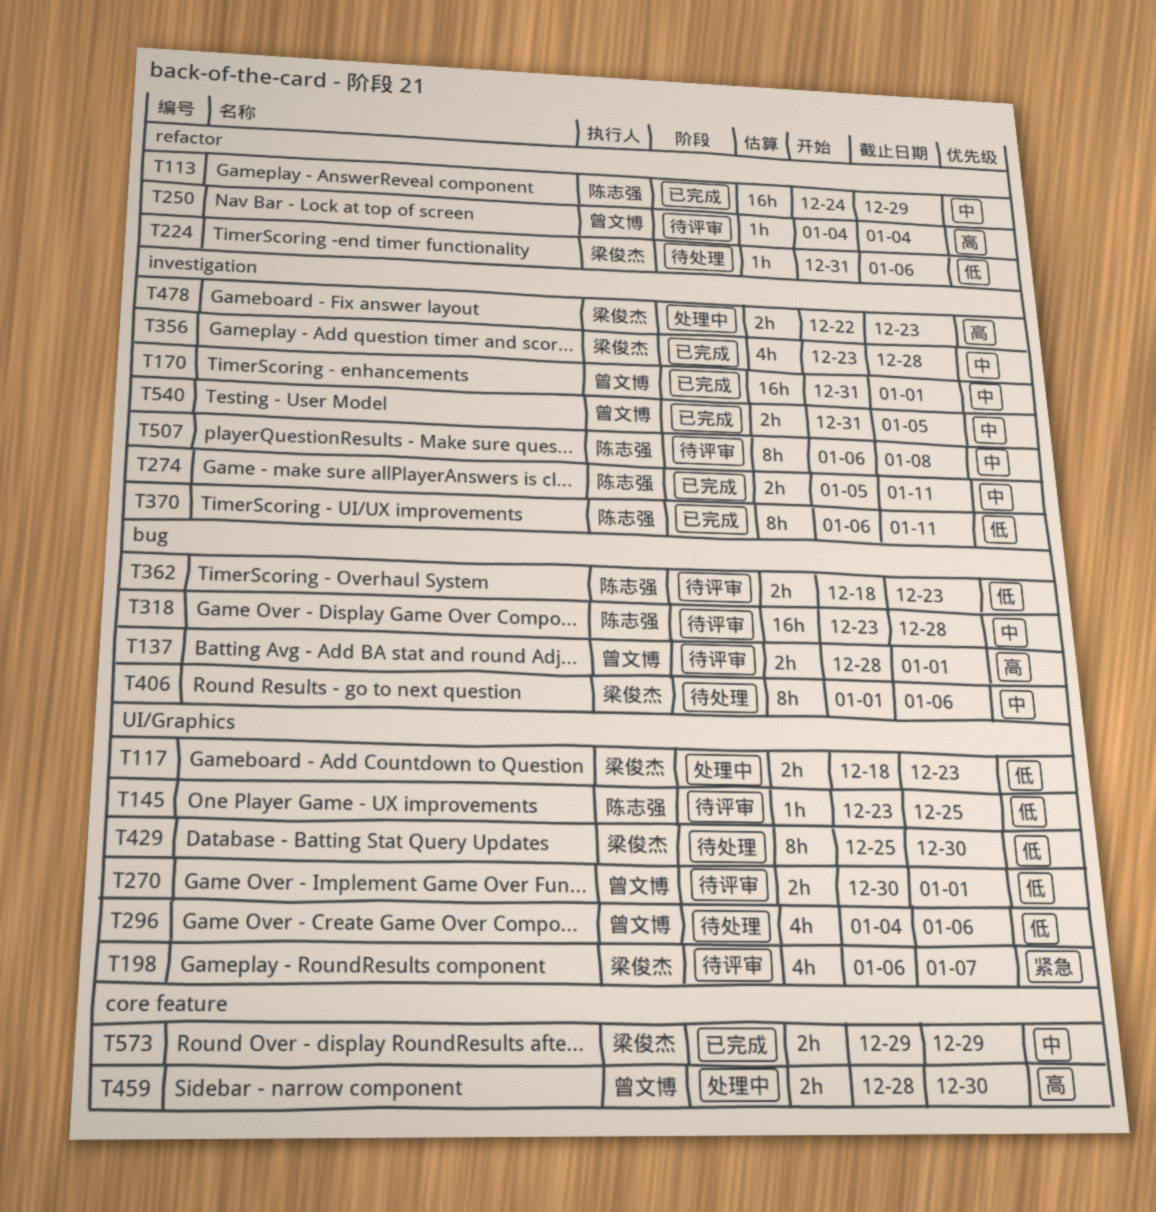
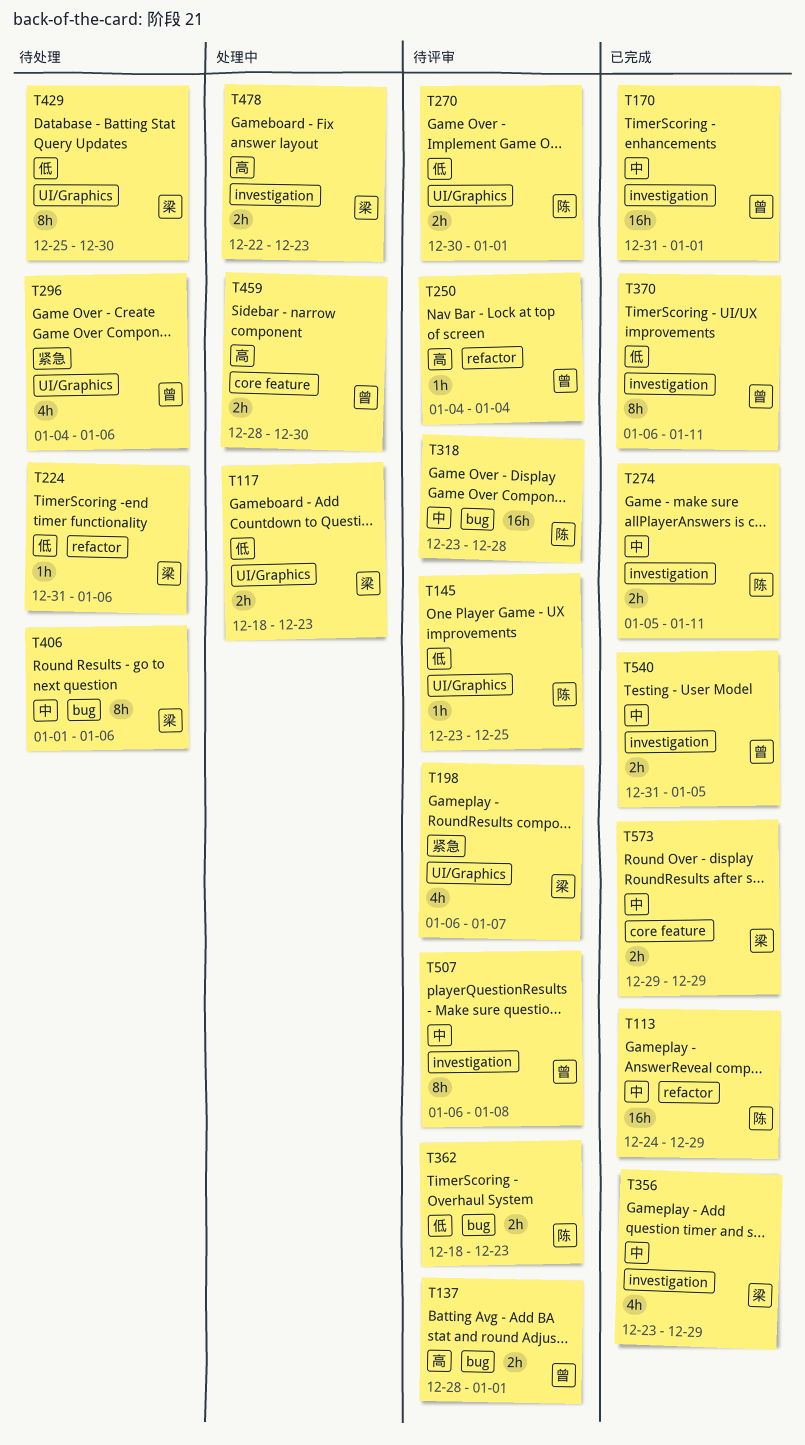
T270, owner: 曾文博 -> 陈志强
T296, priority: 低 -> 紧急
T356, due: Dec 28 -> Dec 29
T370, owner: 陈志强 -> 曾文博
T507, owner: 陈志强 -> 曾文博

